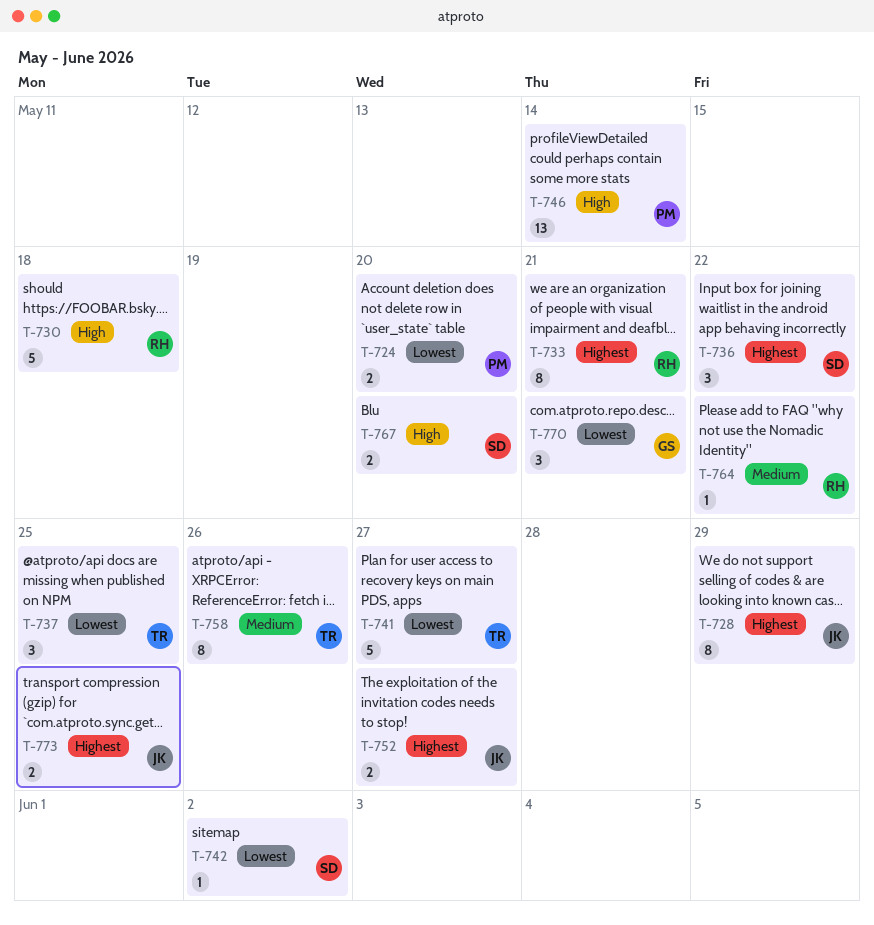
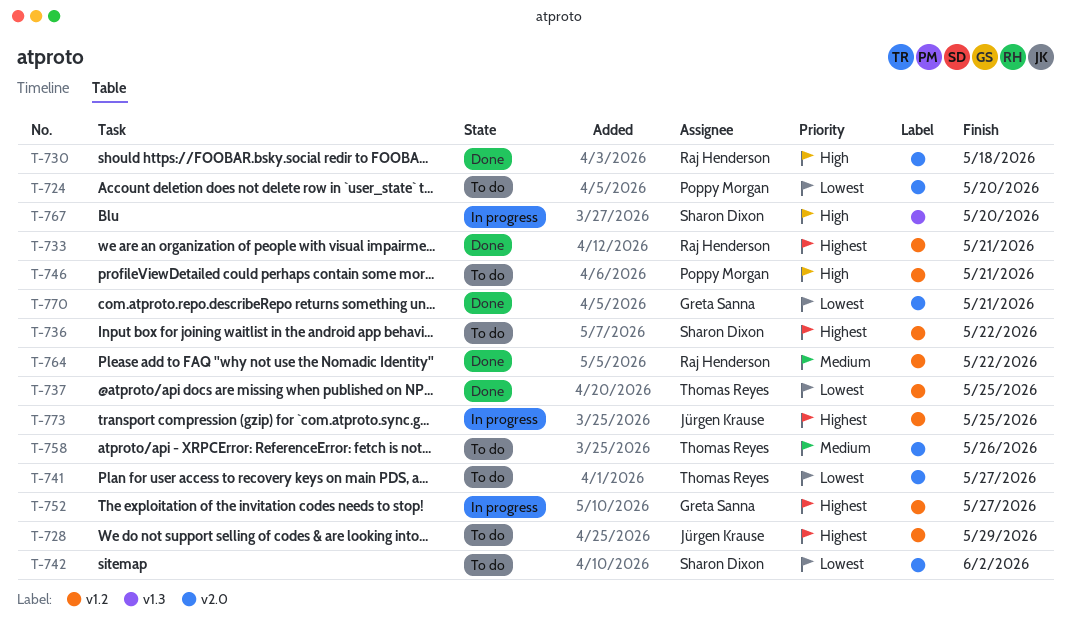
T-746, due: May 14 -> May 21
T-752, owner: Jürgen Krause -> Greta Sanna

